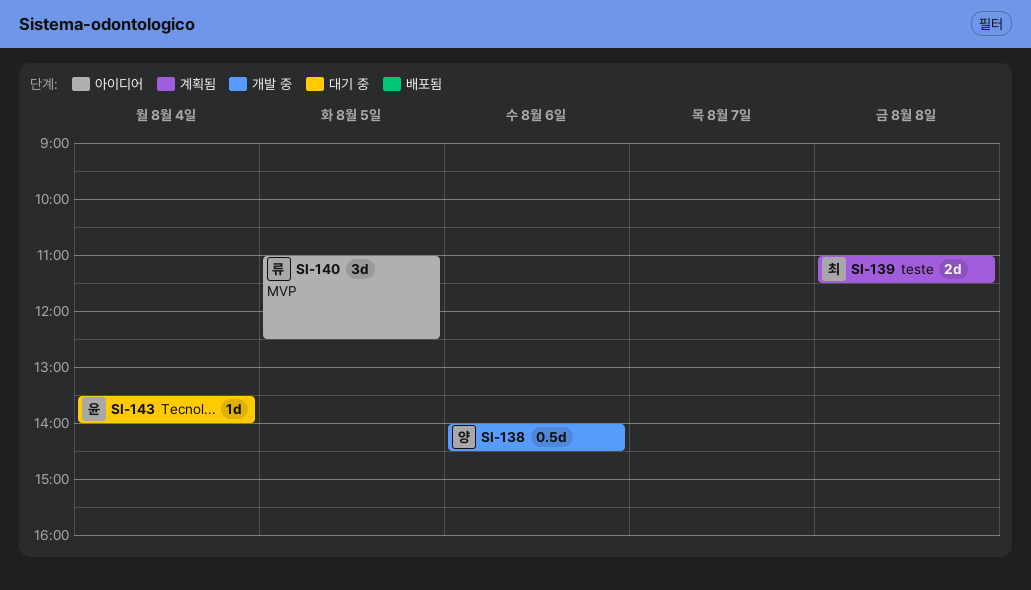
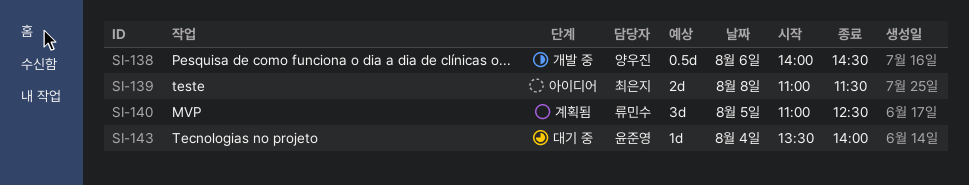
SI-139, status: 계획됨 -> 아이디어
SI-140, status: 아이디어 -> 계획됨

